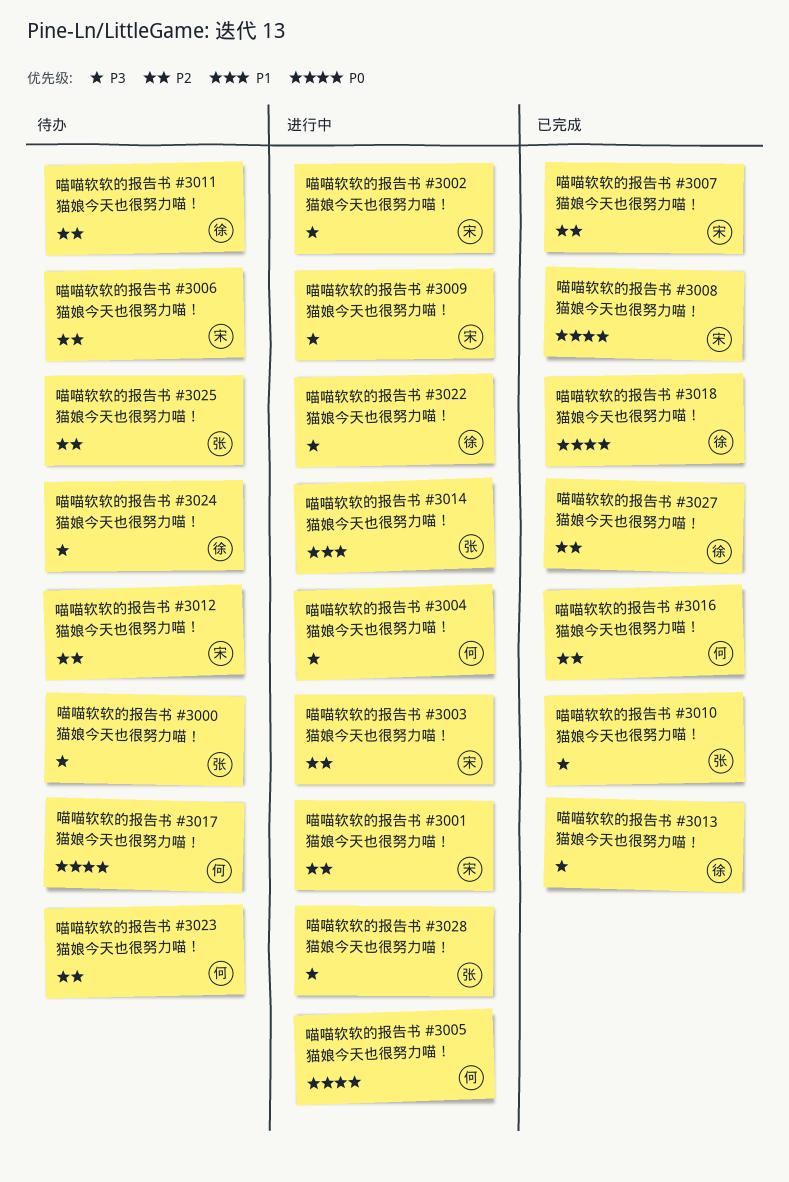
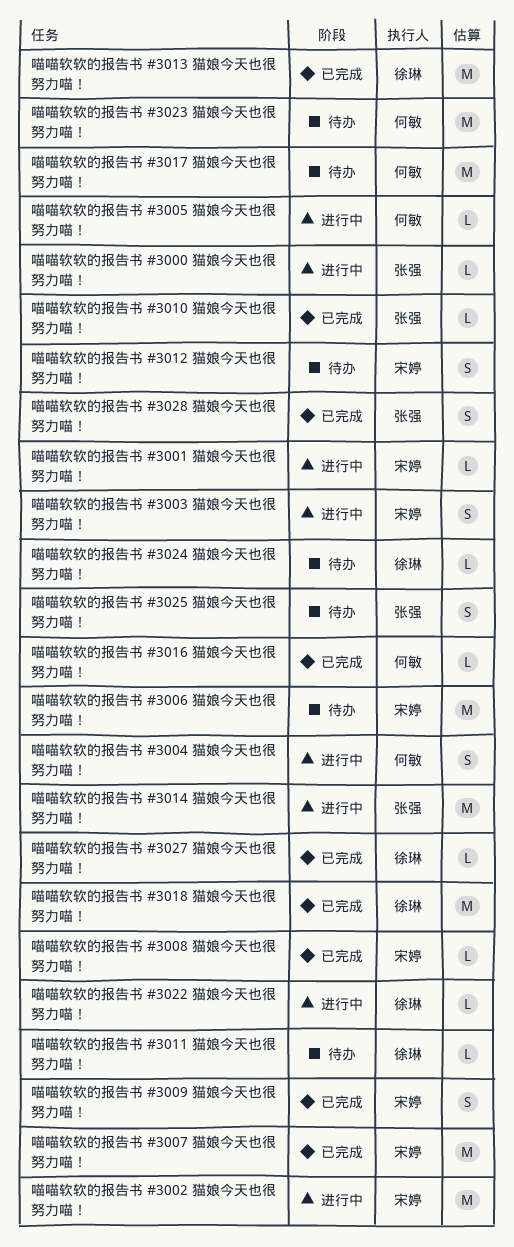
喵喵软软的报告书 #3000 猫娘今天也很努力喵！, status: 待办 -> 进行中
喵喵软软的报告书 #3009 猫娘今天也很努力喵！, status: 进行中 -> 已完成
喵喵软软的报告书 #3028 猫娘今天也很努力喵！, status: 进行中 -> 已完成

